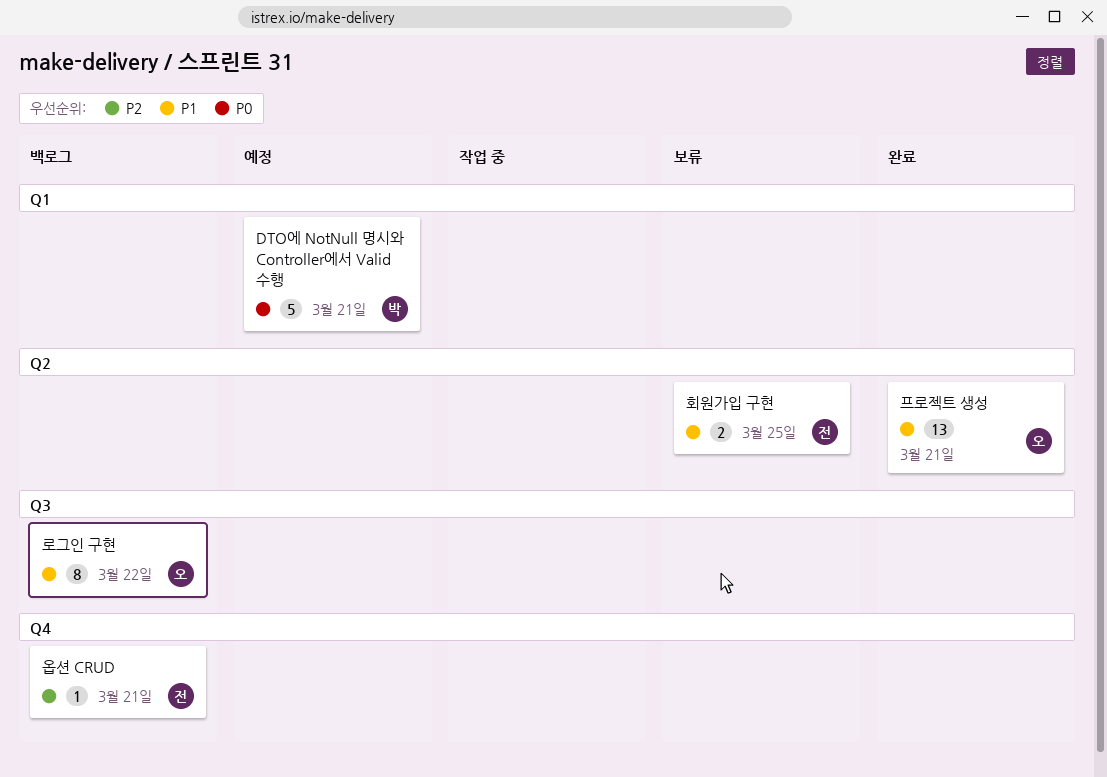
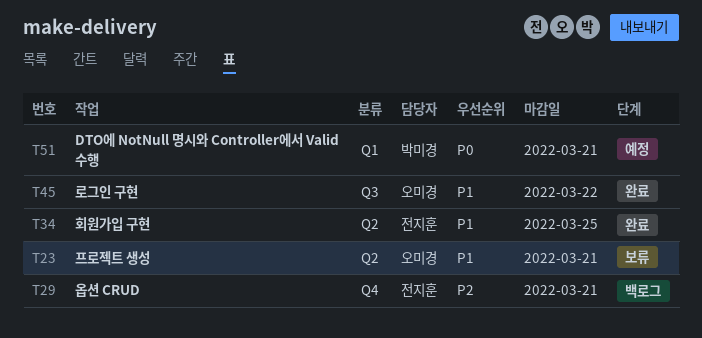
로그인 구현, status: 백로그 -> 완료
프로젝트 생성, status: 완료 -> 보류
회원가입 구현, status: 보류 -> 완료

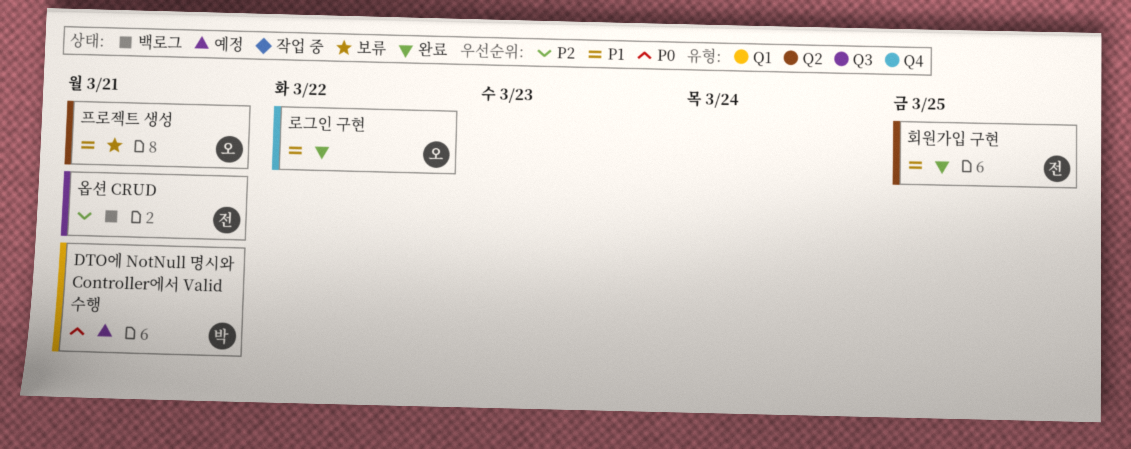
로그인 구현, label: Q3 -> Q4
옵션 CRUD, label: Q4 -> Q3

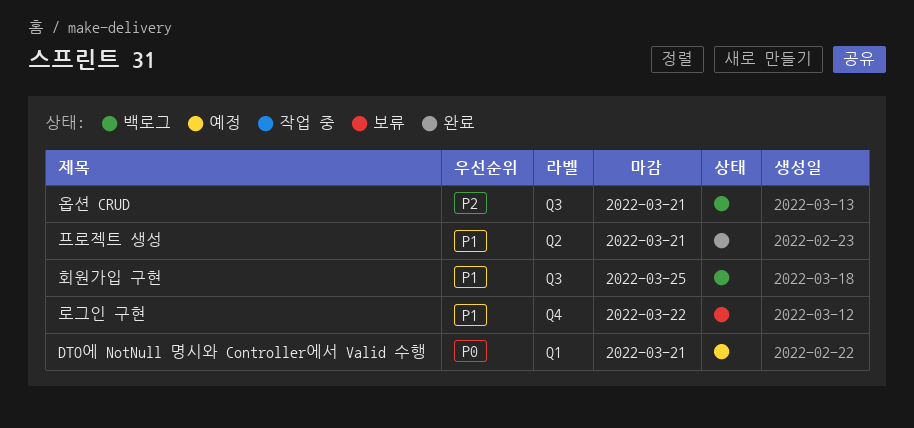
로그인 구현, status: 완료 -> 보류
프로젝트 생성, status: 보류 -> 완료
회원가입 구현, status: 완료 -> 백로그
회원가입 구현, label: Q2 -> Q3

